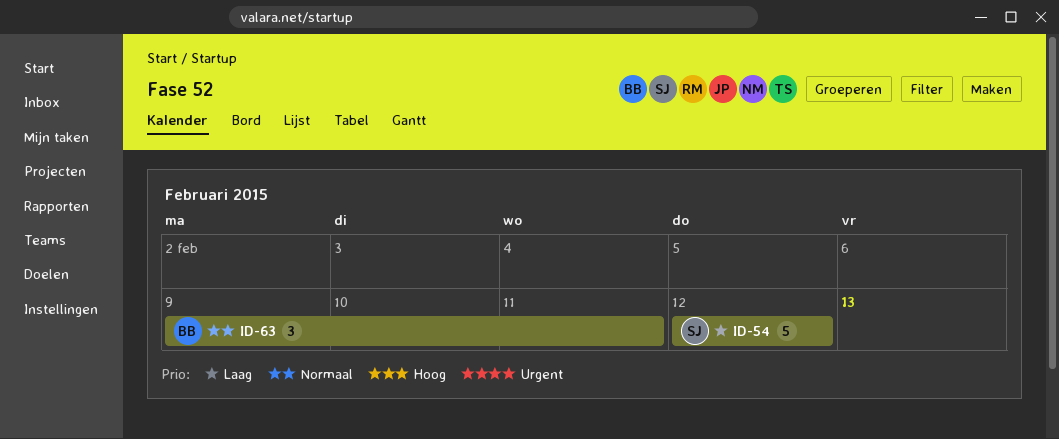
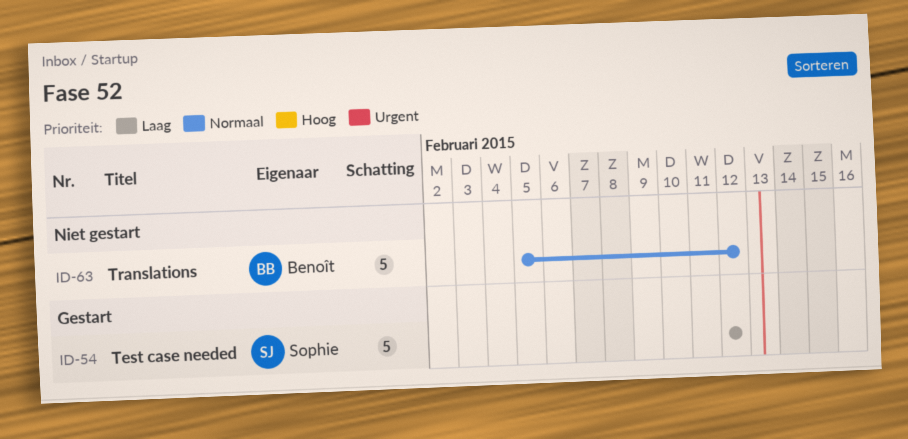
ID-63, estimate: 3 -> 5
ID-63, start: Feb 9 -> Feb 5
ID-63, due: Feb 11 -> Feb 12

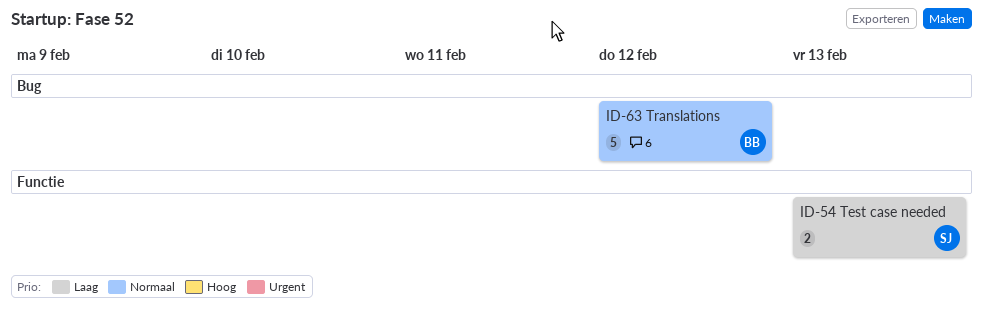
ID-54, estimate: 5 -> 2
ID-54, due: Feb 12 -> Feb 13

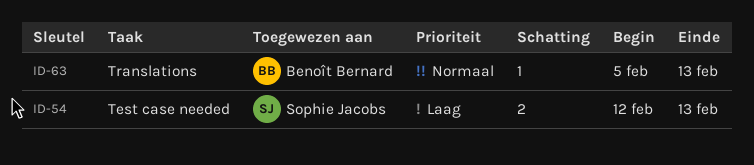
ID-63, estimate: 5 -> 1
ID-63, due: Feb 12 -> Feb 13

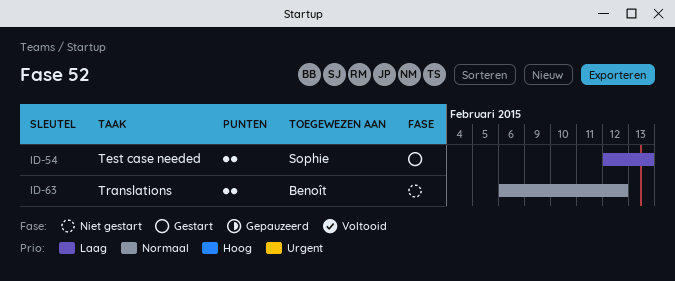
ID-63, estimate: 1 -> 2
ID-63, start: Feb 5 -> Feb 6
ID-63, due: Feb 13 -> Feb 12

